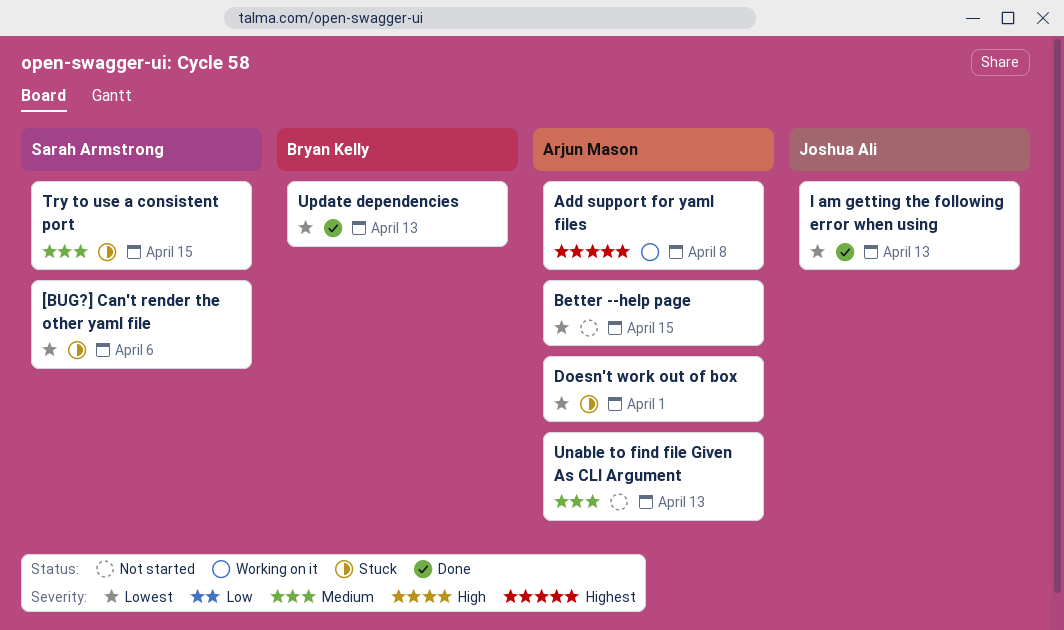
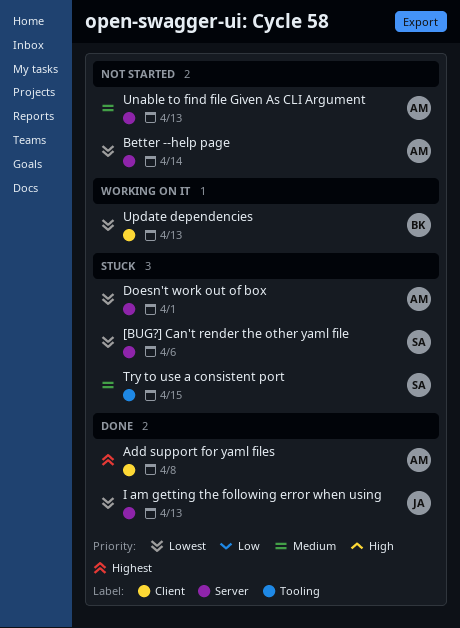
Add support for yaml files, status: Working on it -> Done
Better --help page, due: Apr 15 -> Apr 14
Update dependencies, status: Done -> Working on it

